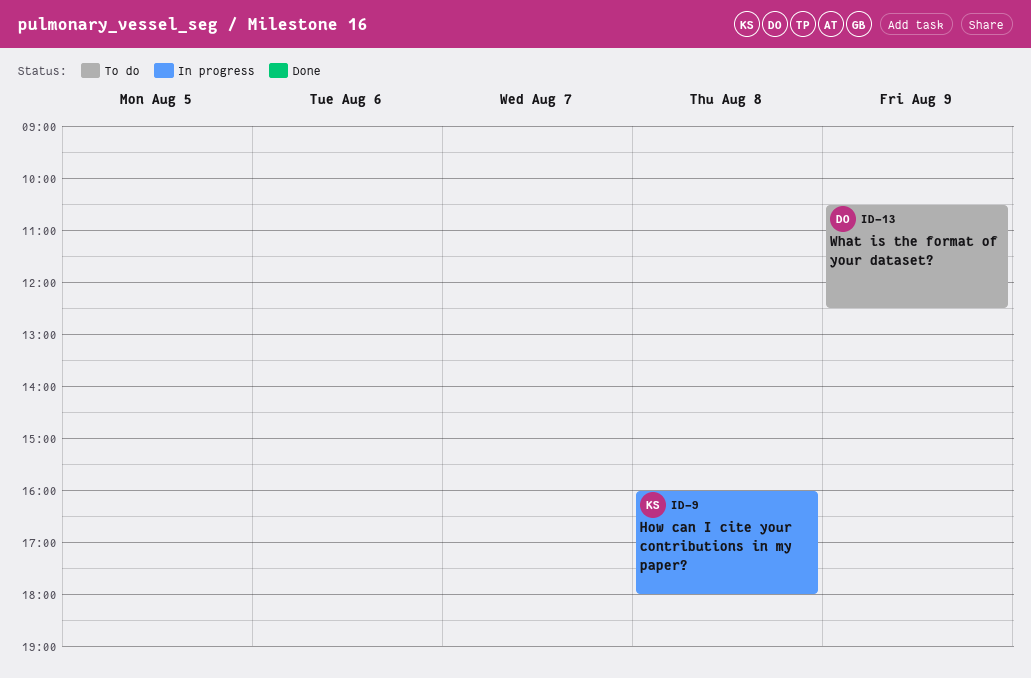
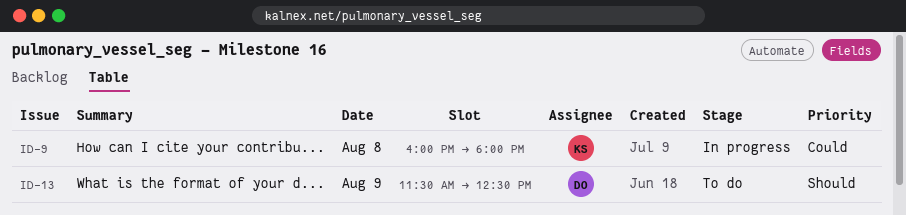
ID-13, begins: 10:30 -> 11:30

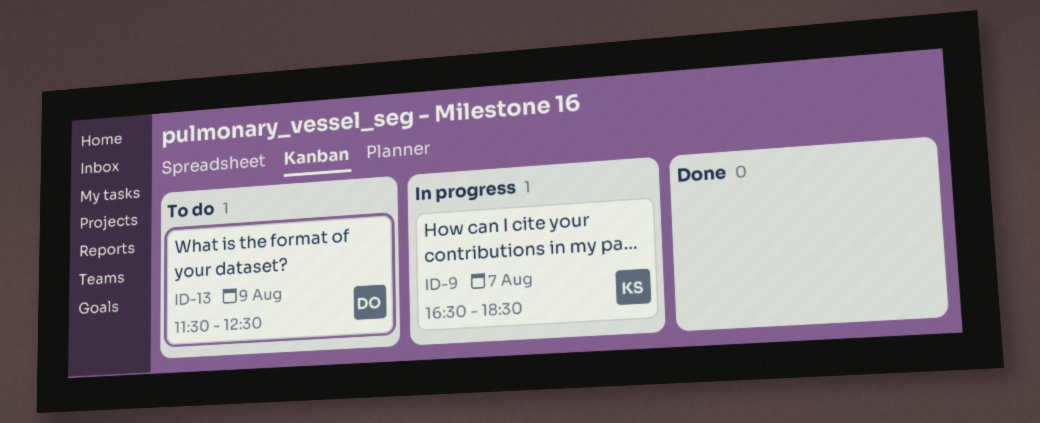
ID-9, day: Aug 8 -> Aug 7
ID-9, begins: 16:00 -> 16:30
ID-9, ends: 18:00 -> 18:30

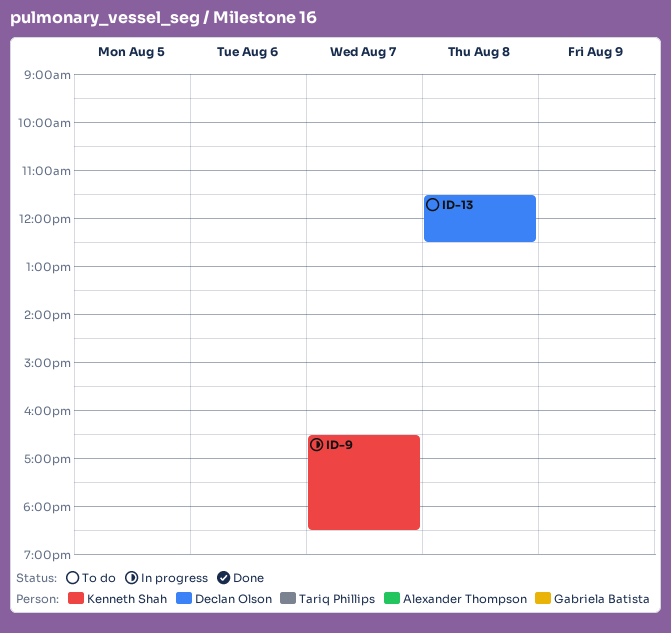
ID-13, day: Aug 9 -> Aug 8

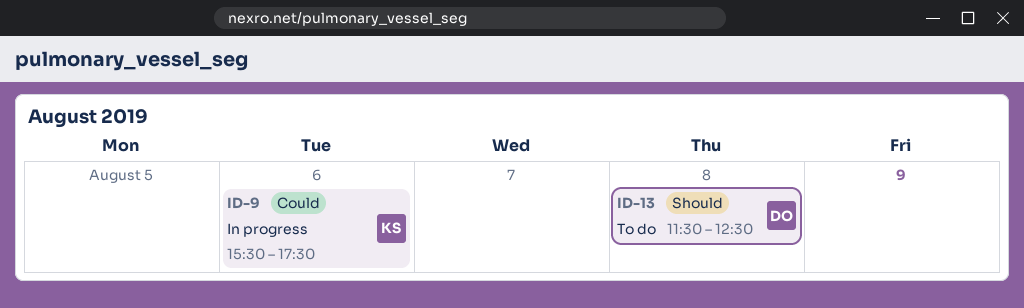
ID-9, day: Aug 7 -> Aug 6
ID-9, begins: 16:30 -> 15:30
ID-9, ends: 18:30 -> 17:30

